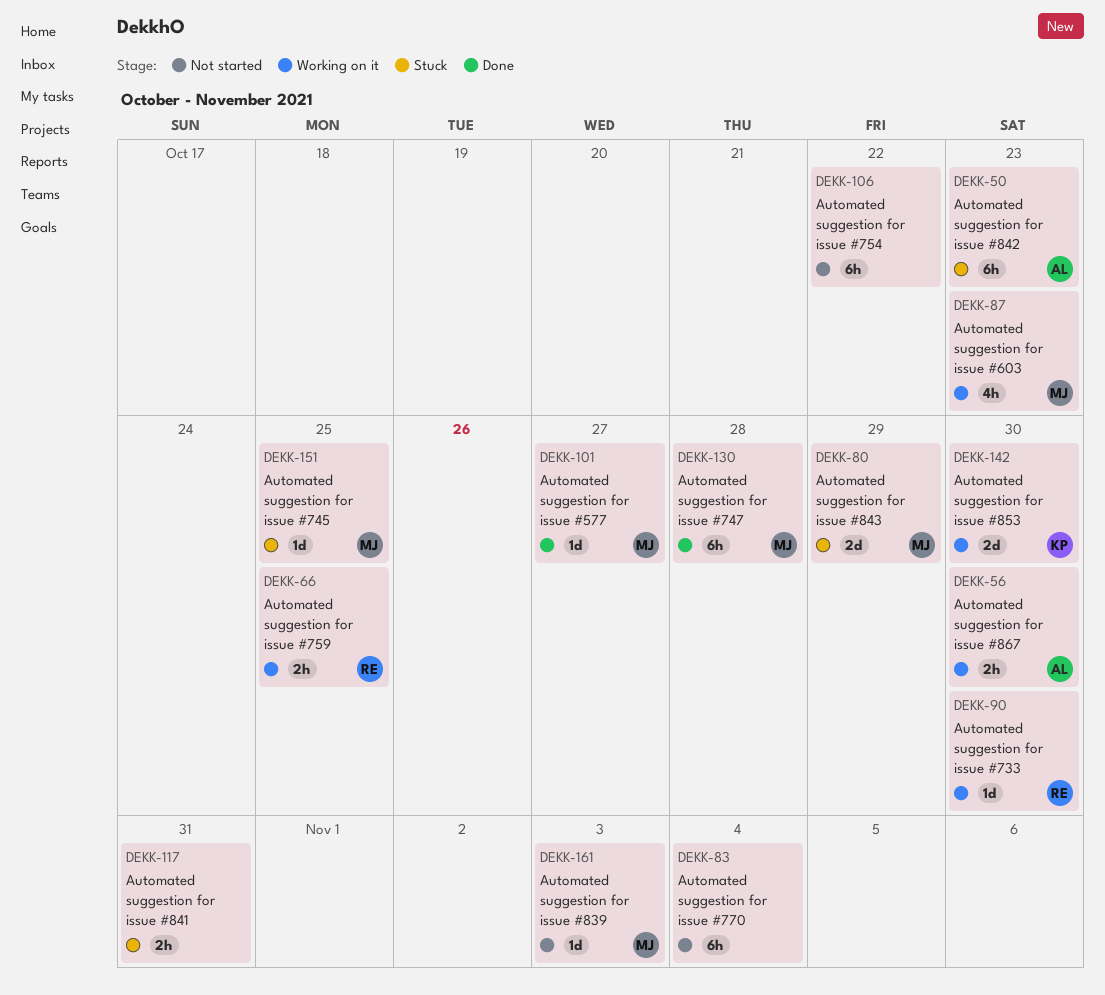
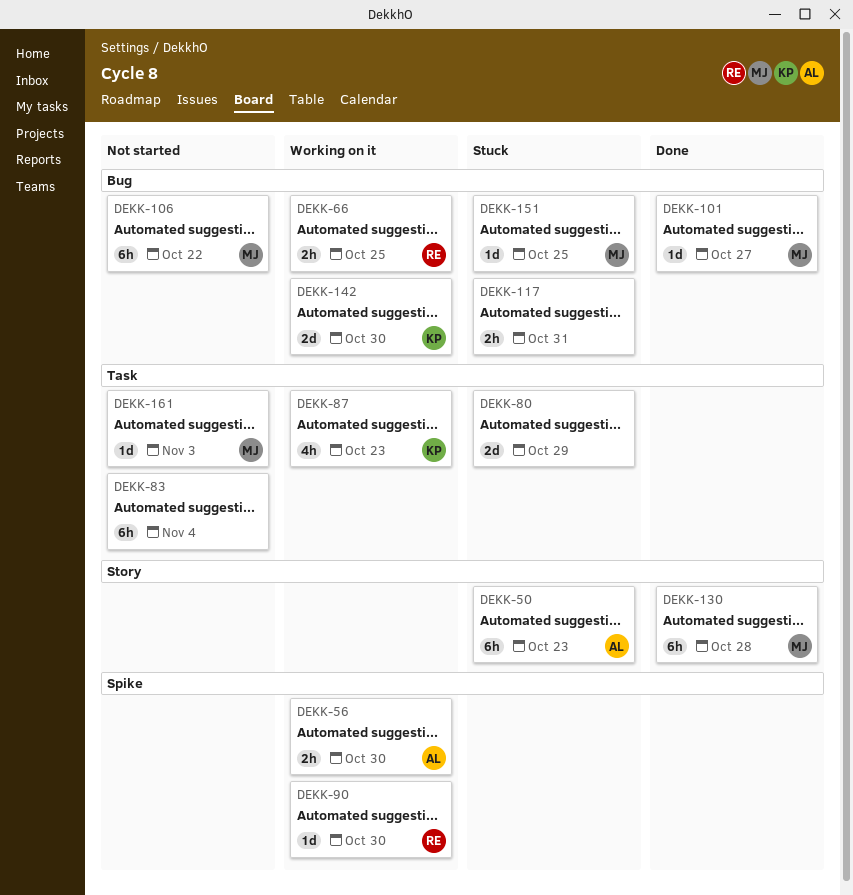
DEKK-80, owner: MJ -> none
DEKK-87, owner: MJ -> KP
DEKK-106, owner: none -> MJ

